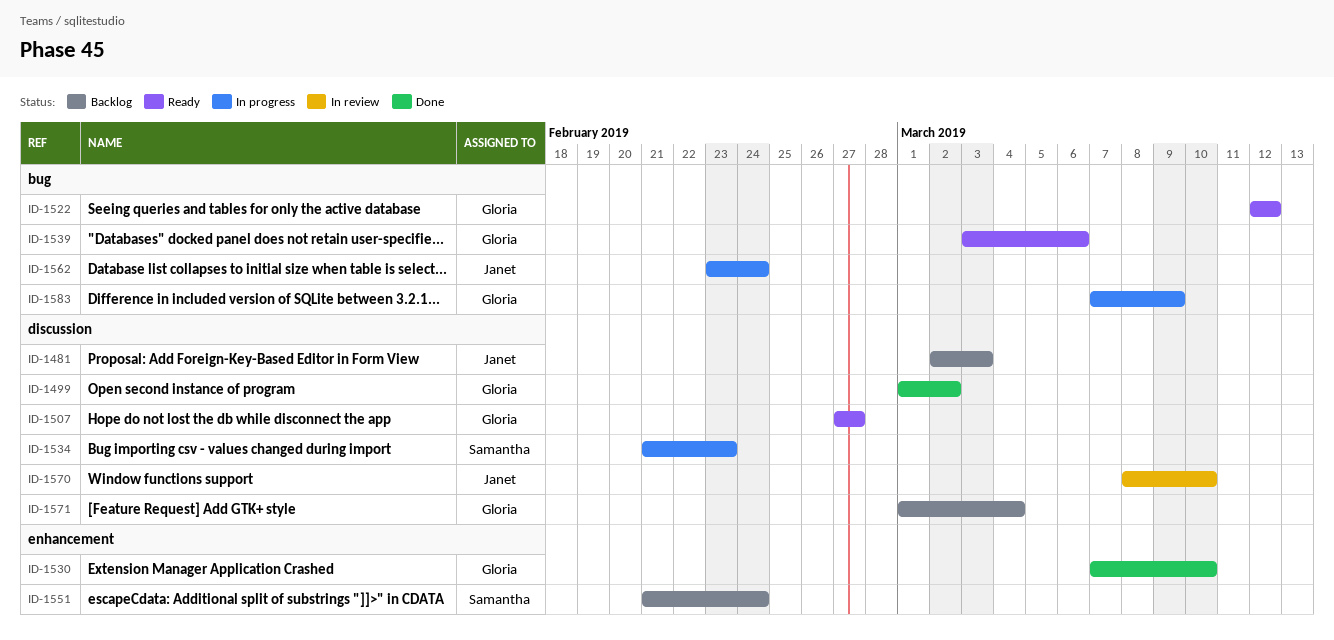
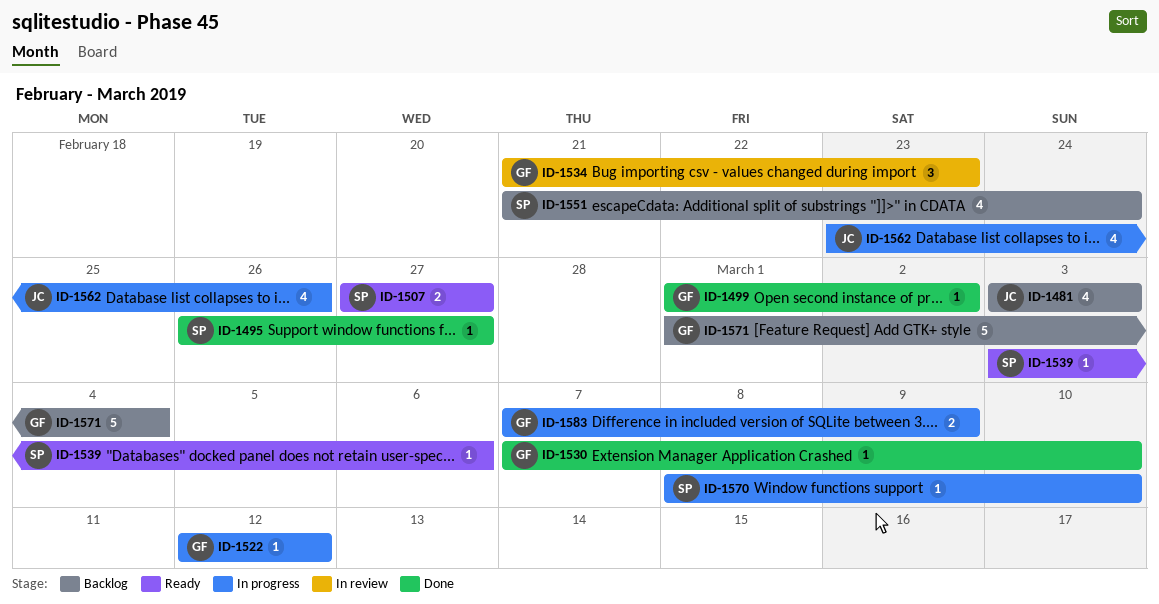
ID-1481, start: Mar 2 -> Mar 3
ID-1495: none -> present
ID-1507, owner: Gloria -> Samantha
ID-1522, status: Ready -> In progress
ID-1534, status: In progress -> In review
ID-1534, owner: Samantha -> Gloria
ID-1539, owner: Gloria -> Samantha
ID-1562, due: Feb 24 -> Feb 26
ID-1570, status: In review -> In progress
ID-1570, owner: Janet -> Samantha

